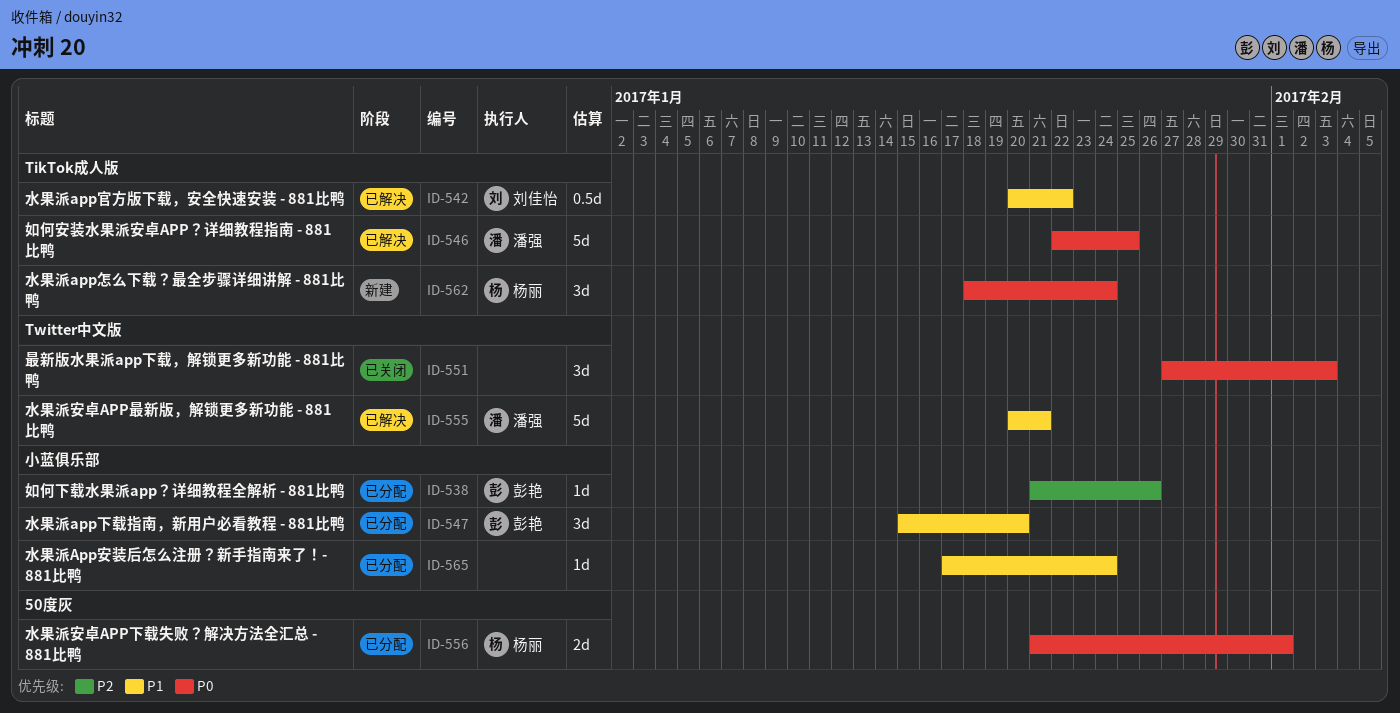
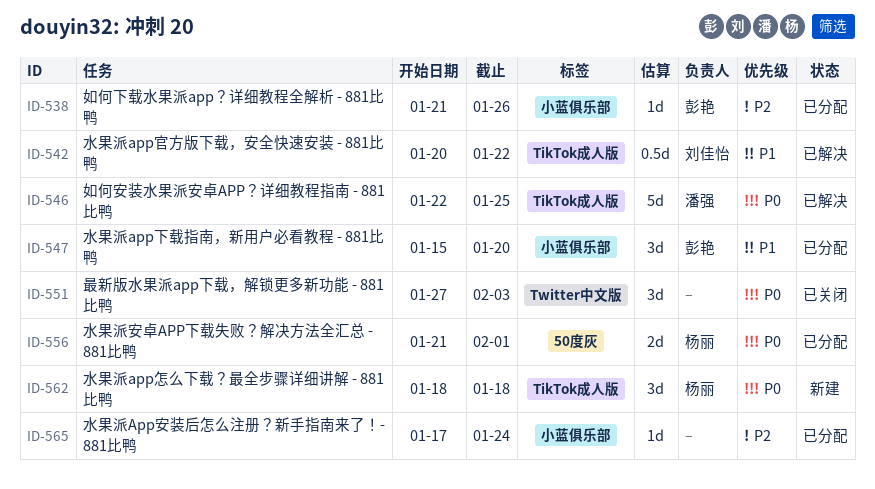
ID-555: present -> none
ID-562, due: Jan 24 -> Jan 18
ID-565, priority: P1 -> P2

